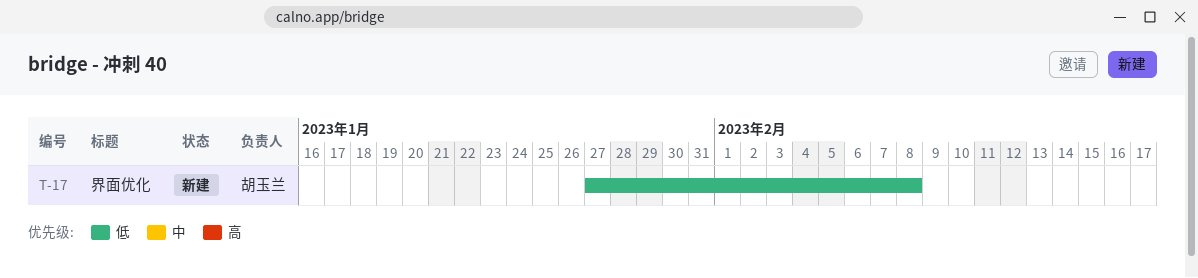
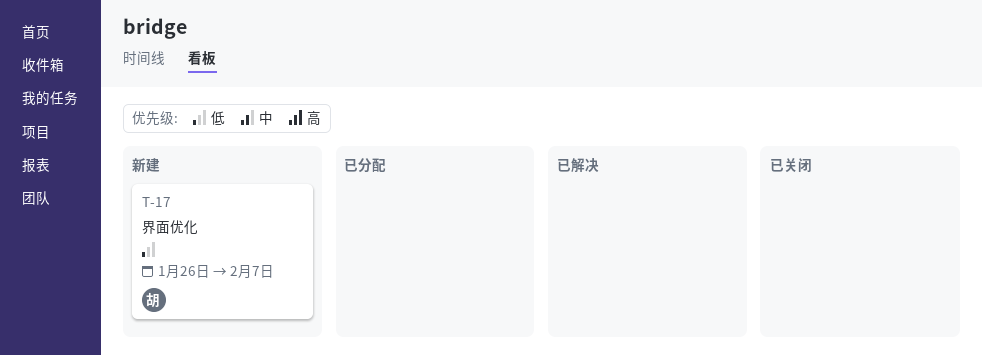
T-17, start: Jan 27 -> Jan 26
T-17, due: Feb 8 -> Feb 7

